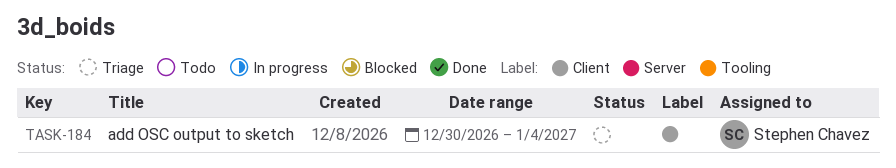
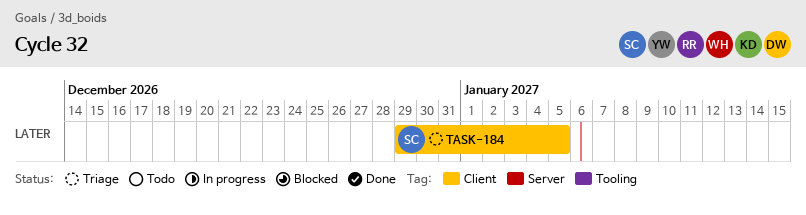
TASK-184, start: Dec 30 -> Dec 29
TASK-184, due: Jan 4 -> Jan 5

